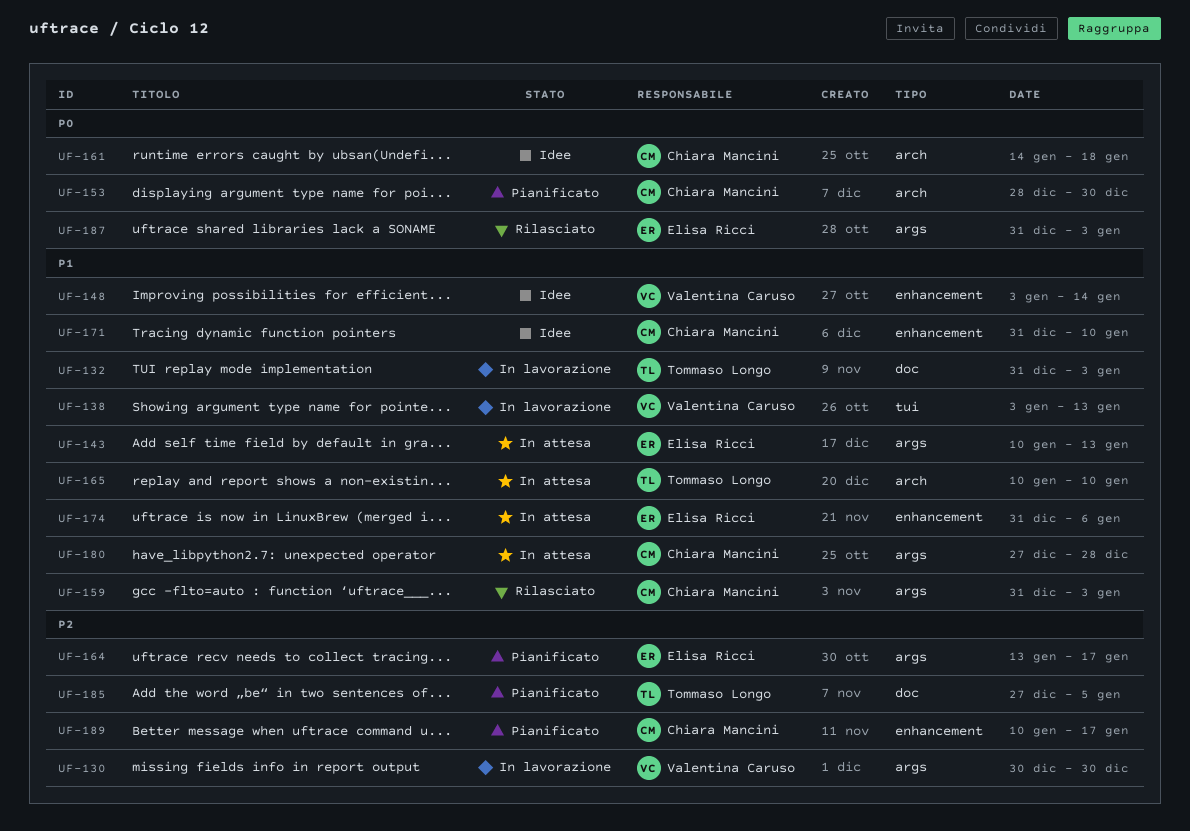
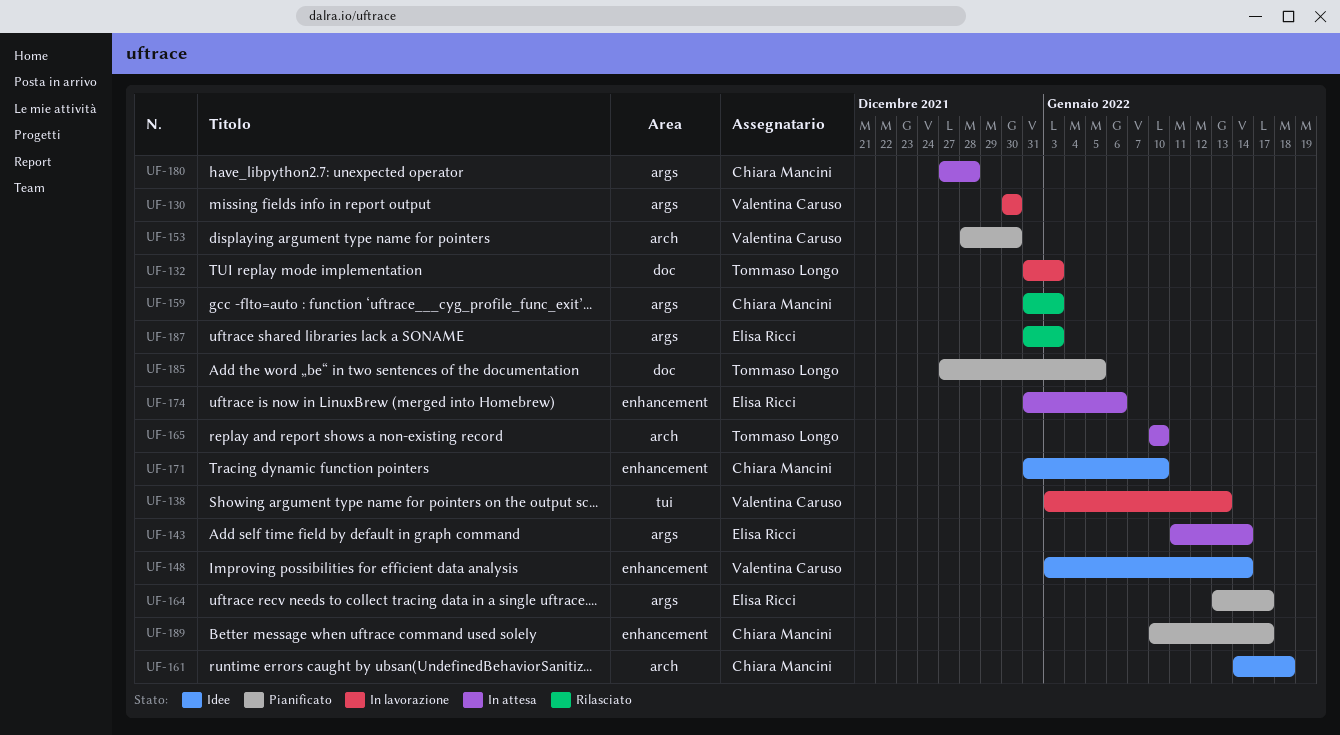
UF-143, start: Jan 10 -> Jan 11
UF-143, due: Jan 13 -> Jan 14
UF-153, owner: Chiara Mancini -> Valentina Caruso

